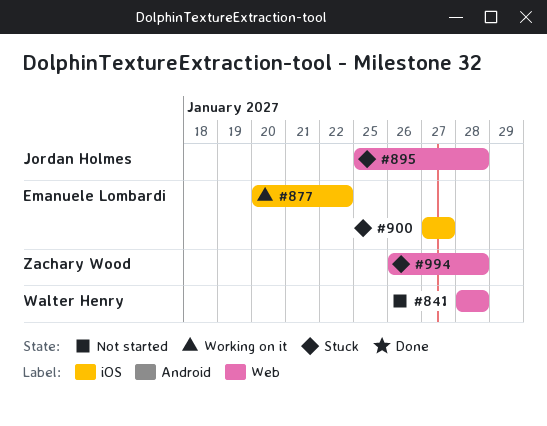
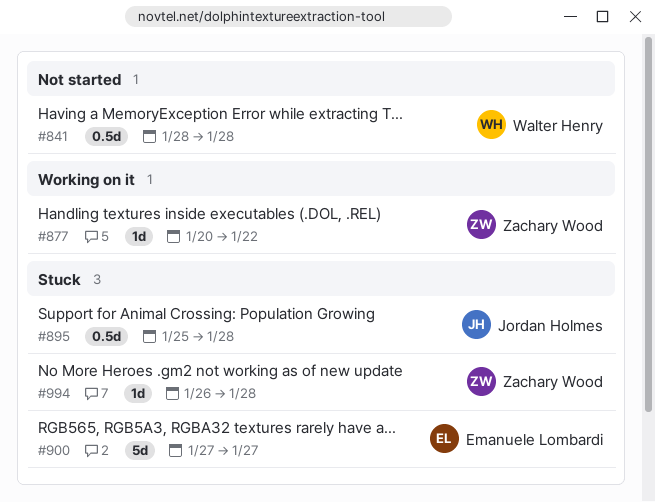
#877, owner: Emanuele Lombardi -> Zachary Wood

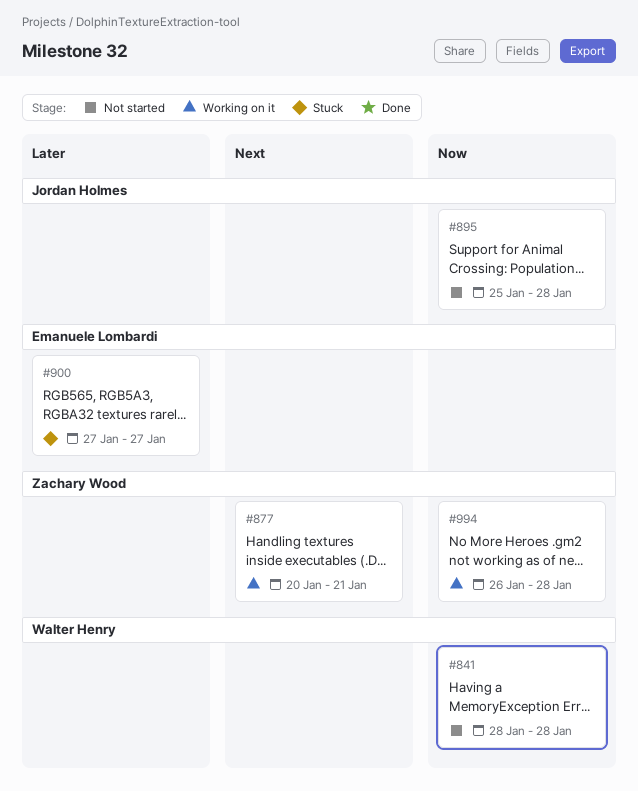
#877, due: Jan 22 -> Jan 21
#895, status: Stuck -> Not started
#994, status: Stuck -> Working on it

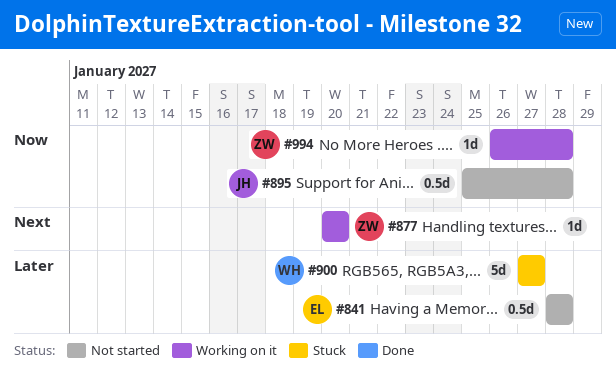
#841, owner: Walter Henry -> Emanuele Lombardi
#841, priority: Now -> Later
#877, due: Jan 21 -> Jan 20
#900, owner: Emanuele Lombardi -> Walter Henry

